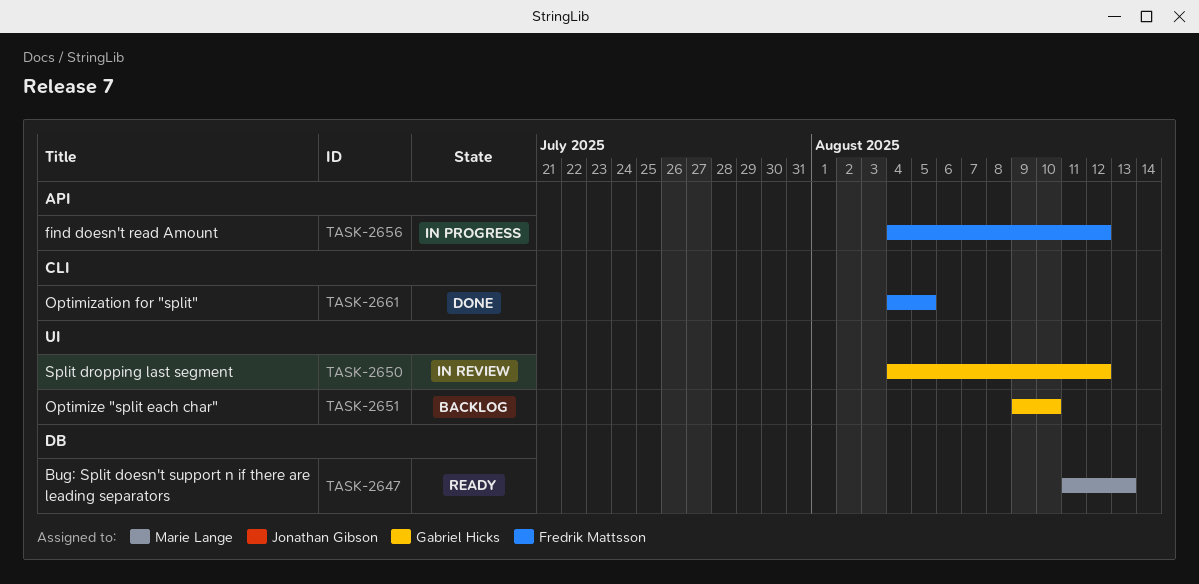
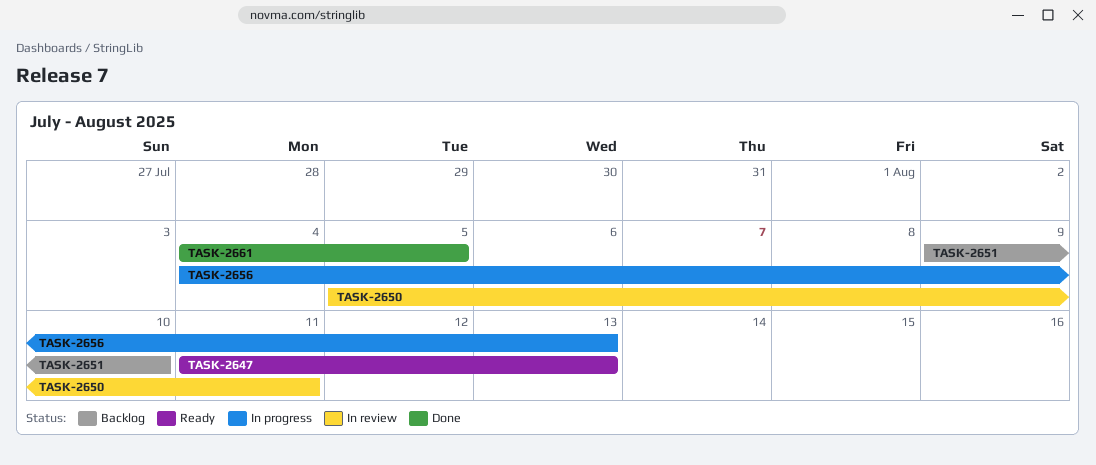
TASK-2650, start: Aug 4 -> Aug 5
TASK-2650, due: Aug 12 -> Aug 11
TASK-2656, due: Aug 12 -> Aug 13

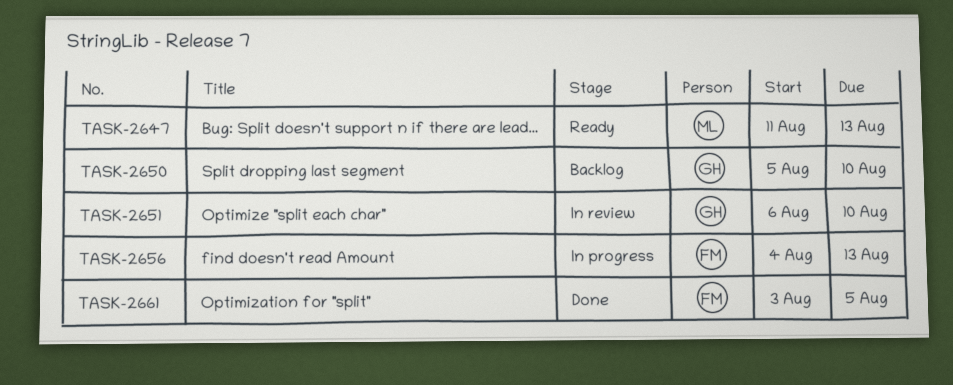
TASK-2650, status: In review -> Backlog
TASK-2650, due: Aug 11 -> Aug 10
TASK-2651, status: Backlog -> In review
TASK-2651, start: Aug 9 -> Aug 6
TASK-2661, start: Aug 4 -> Aug 3

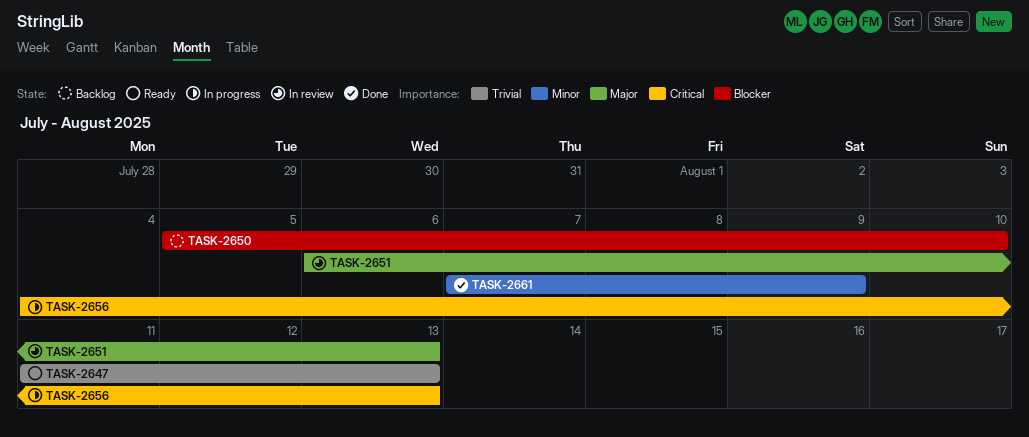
TASK-2651, due: Aug 10 -> Aug 13
TASK-2661, start: Aug 3 -> Aug 7
TASK-2661, due: Aug 5 -> Aug 9

